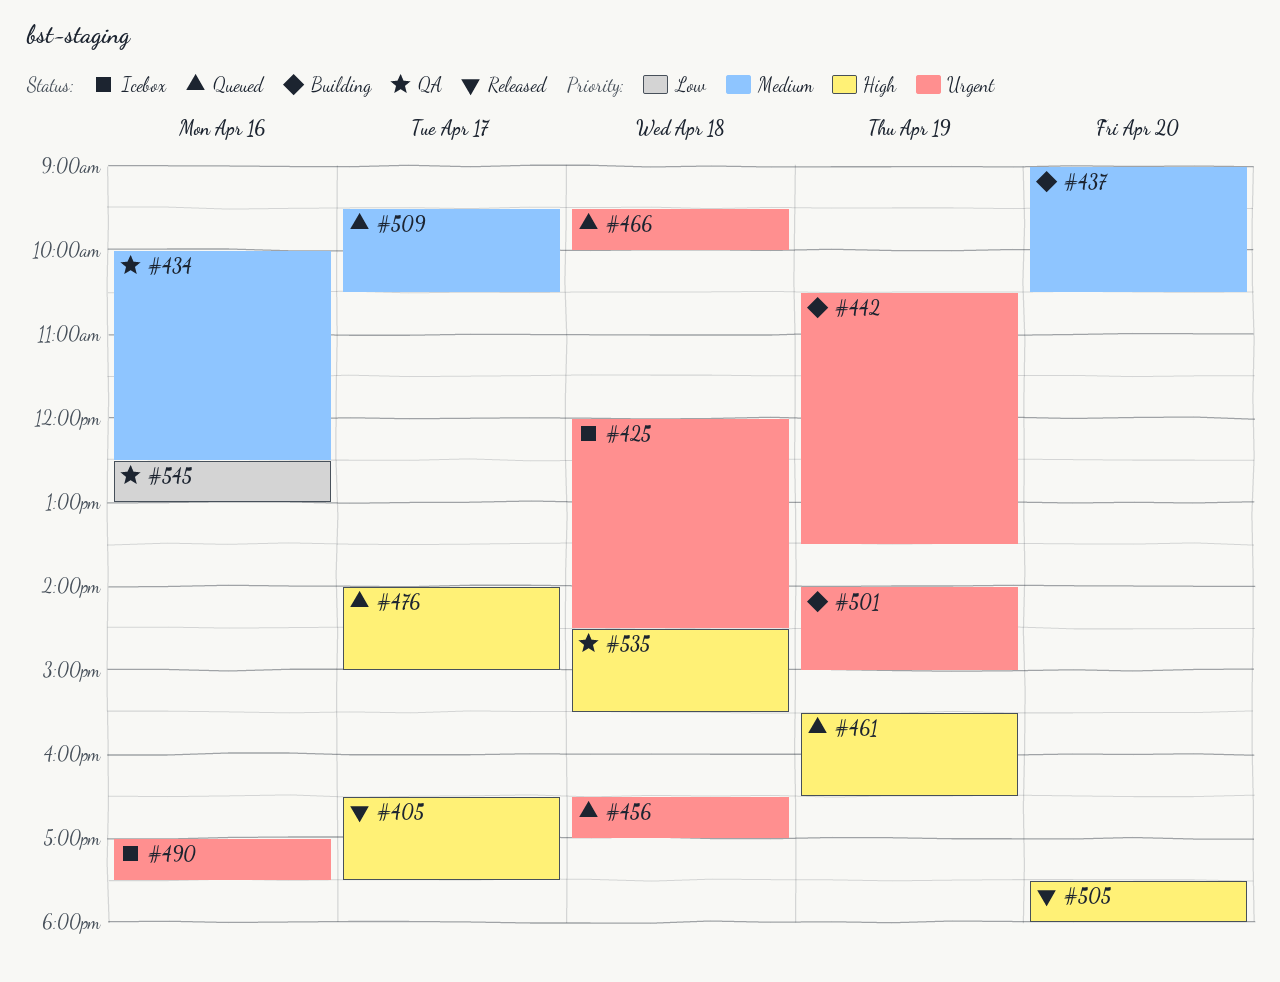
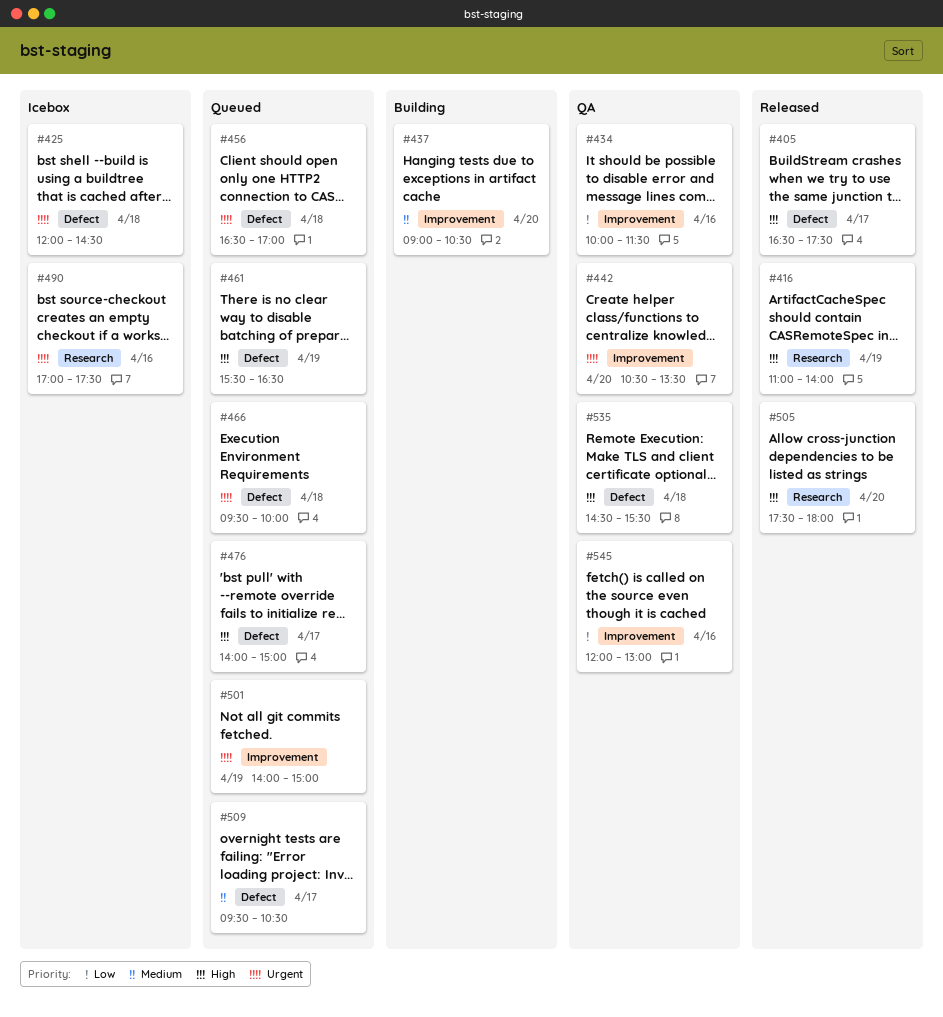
#416: none -> present
#434, priority: Medium -> Low
#434, ends: 12:30 -> 11:30
#442, status: Building -> QA
#442, day: Apr 19 -> Apr 20
#501, status: Building -> Queued
#545, begins: 12:30 -> 12:00

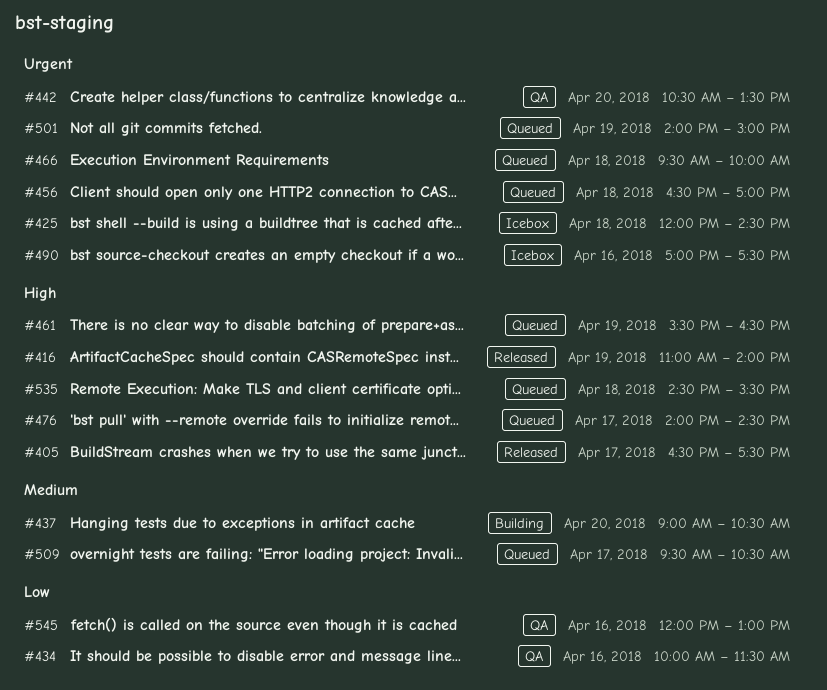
#476, ends: 15:00 -> 14:30
#505: present -> none
#535, status: QA -> Queued

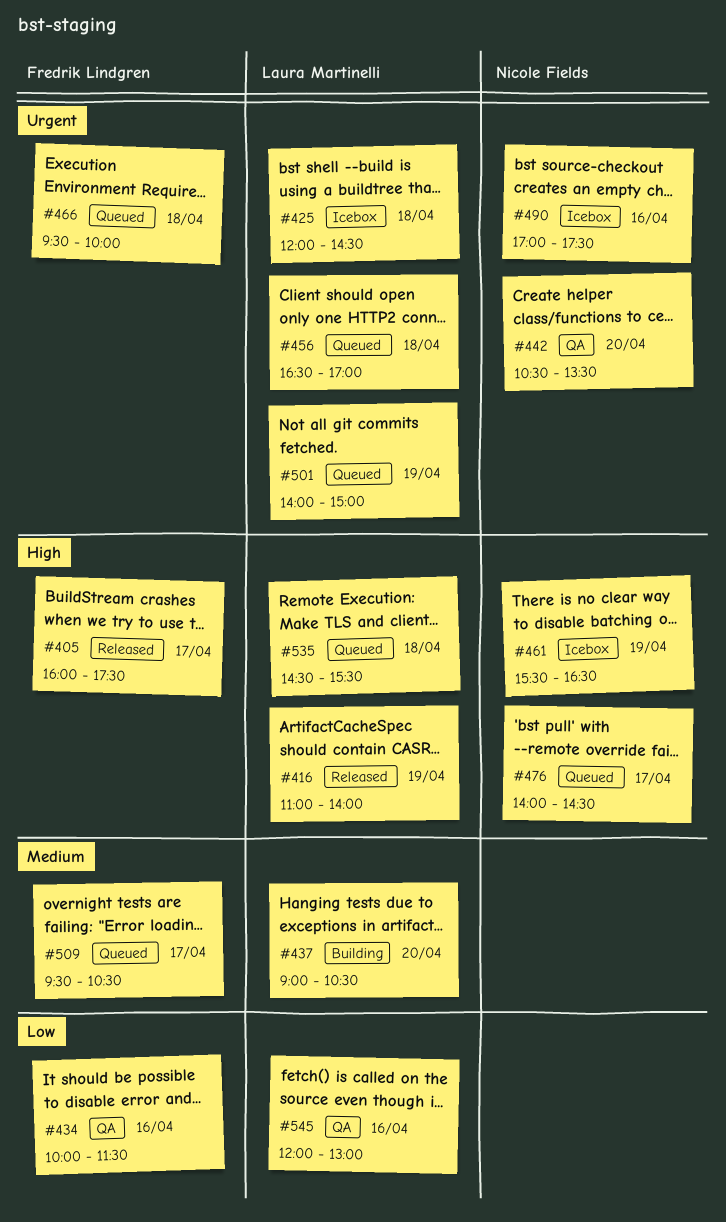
#405, begins: 16:30 -> 16:00
#461, status: Queued -> Icebox

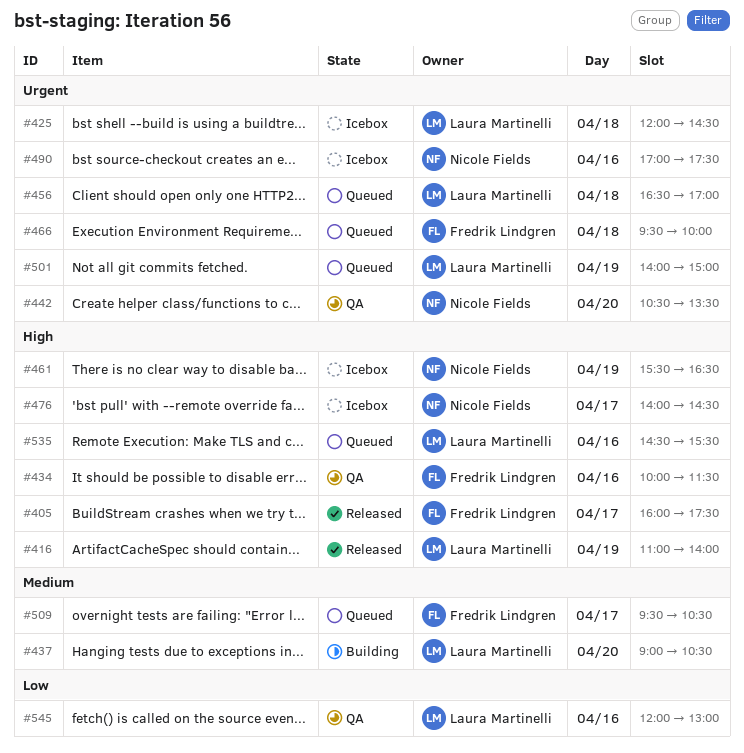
#434, priority: Low -> High
#476, status: Queued -> Icebox
#535, day: Apr 18 -> Apr 16

